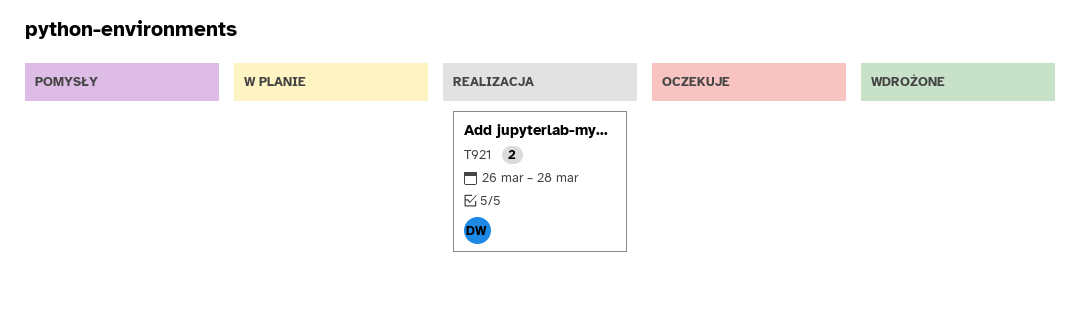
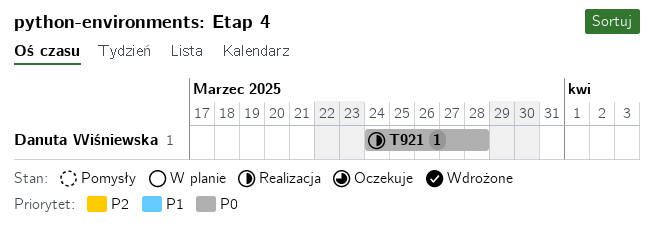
T921, estimate: 2 -> 1
T921, start: Mar 26 -> Mar 24

